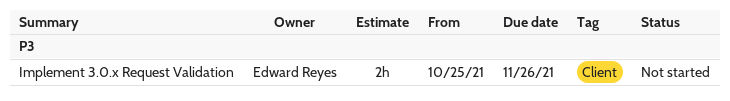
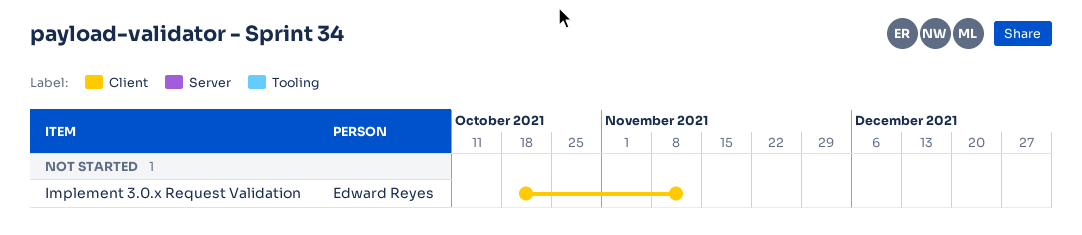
Implement 3.0.x Request Validation, start: Oct 25 -> Oct 18
Implement 3.0.x Request Validation, due: Nov 26 -> Nov 12

